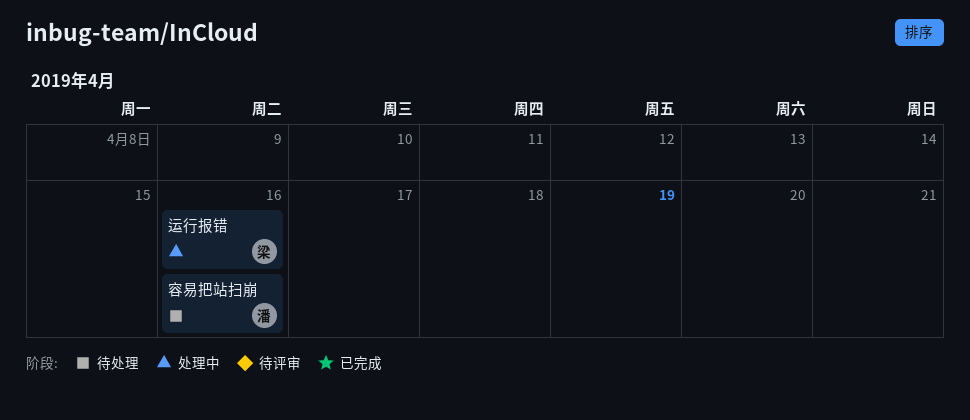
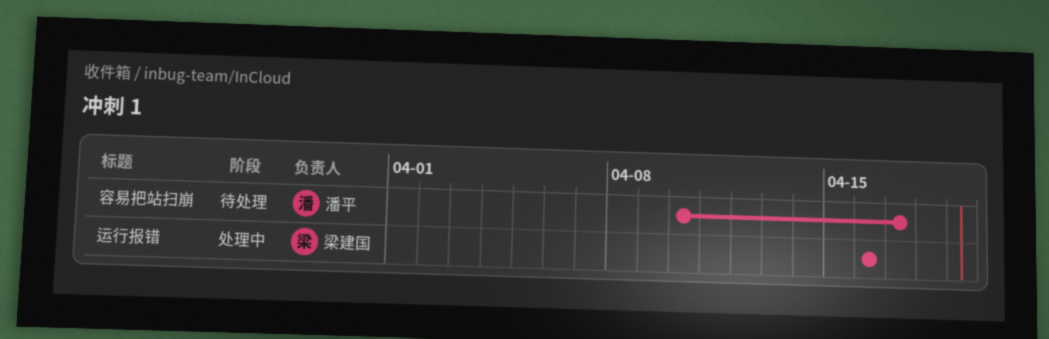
容易把站扫崩, due: Apr 16 -> Apr 17

